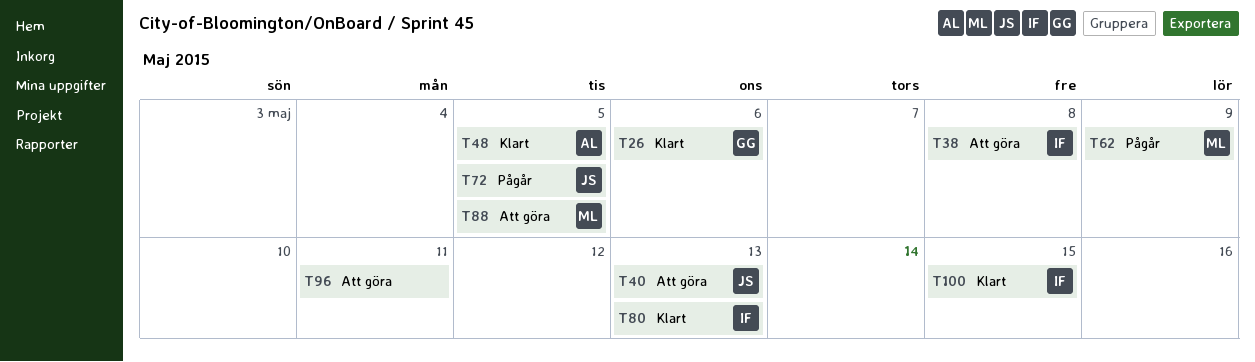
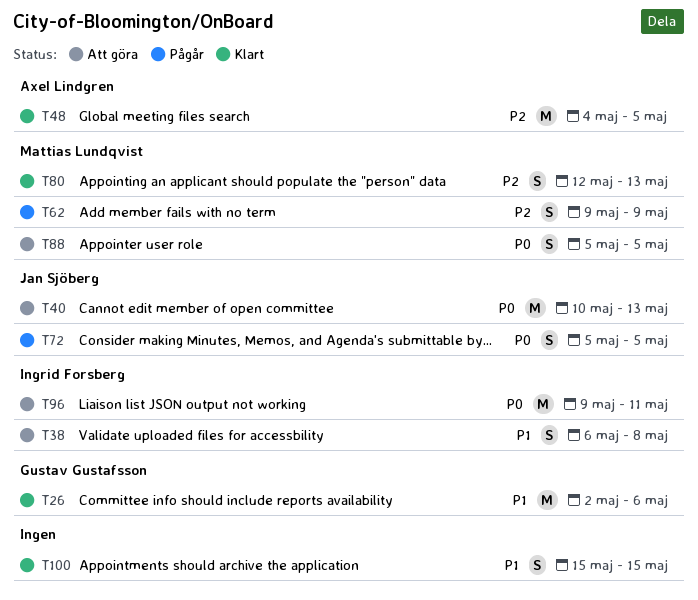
T80, owner: Ingrid Forsberg -> Mattias Lundqvist
T96, owner: none -> Ingrid Forsberg
T100, owner: Ingrid Forsberg -> none

